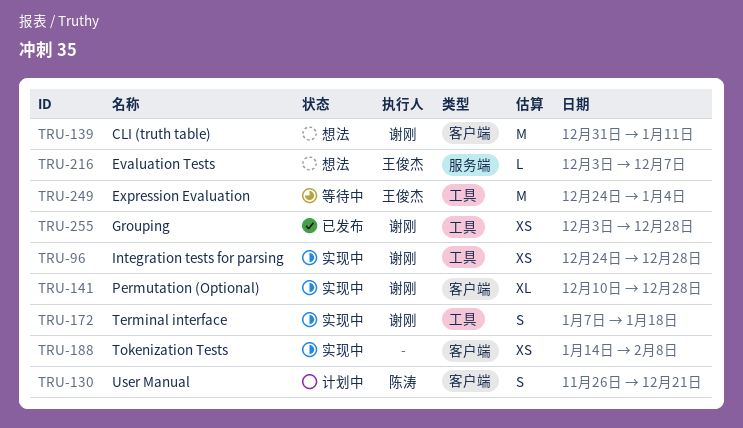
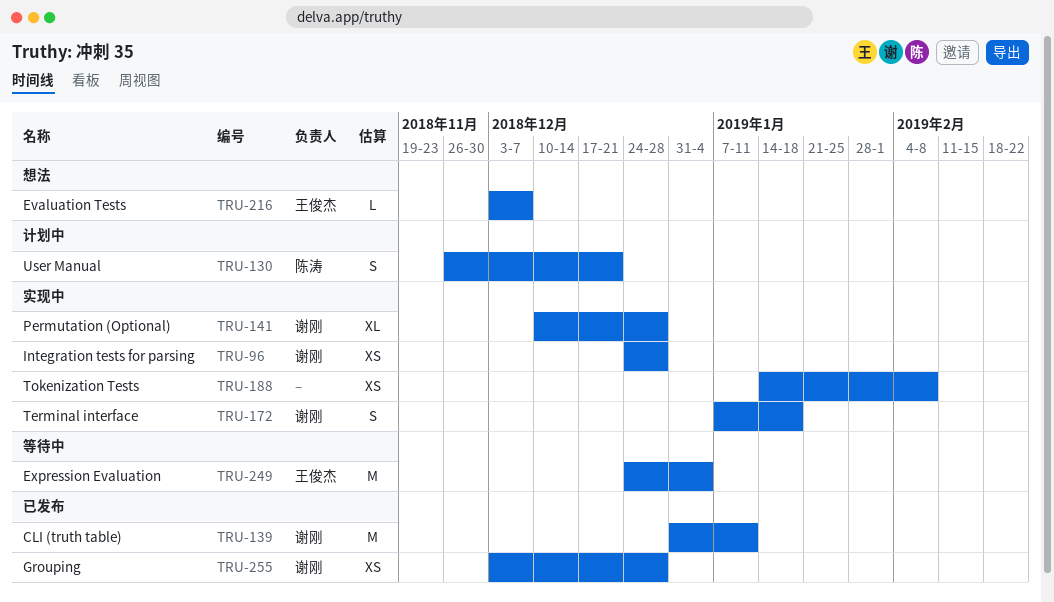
TRU-139, status: 想法 -> 已发布

